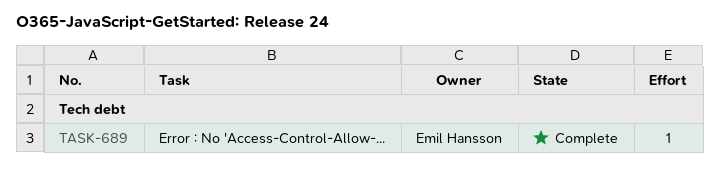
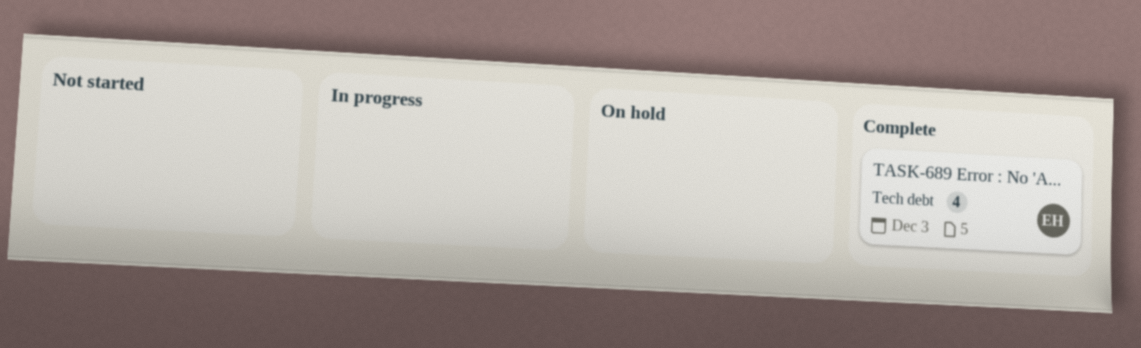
TASK-689, estimate: 1 -> 4

